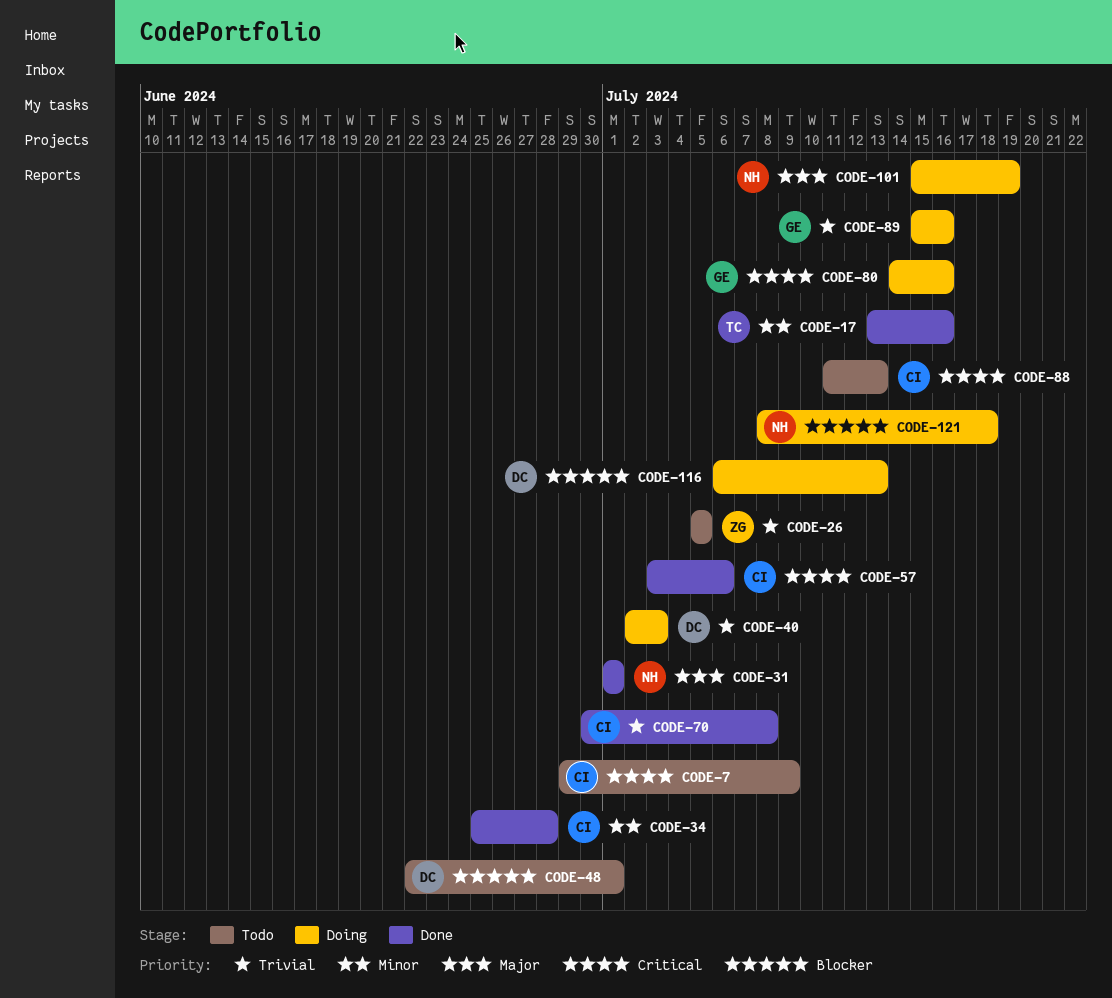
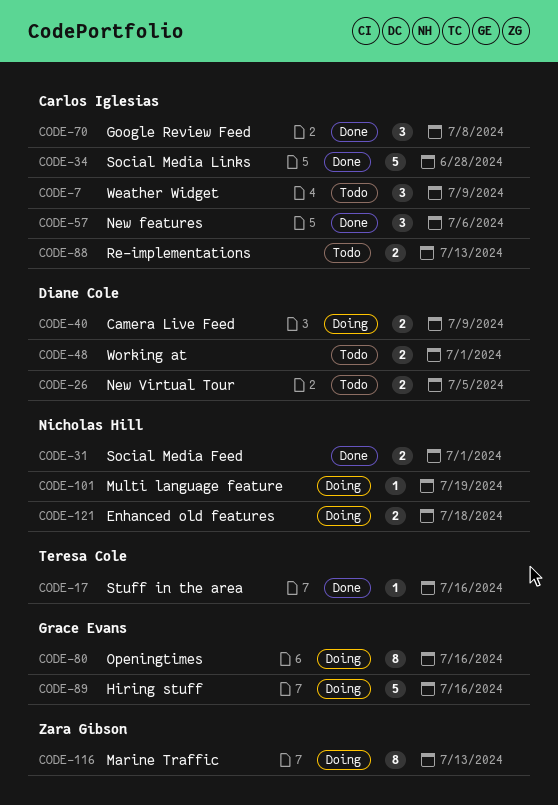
CODE-26, owner: Zara Gibson -> Diane Cole
CODE-40, due: Jul 3 -> Jul 9
CODE-116, owner: Diane Cole -> Zara Gibson

